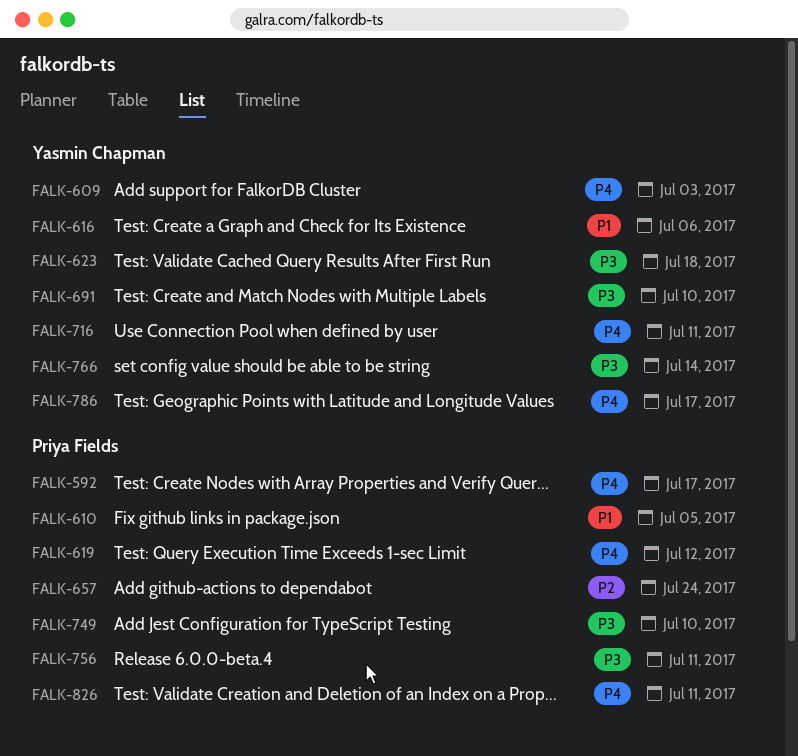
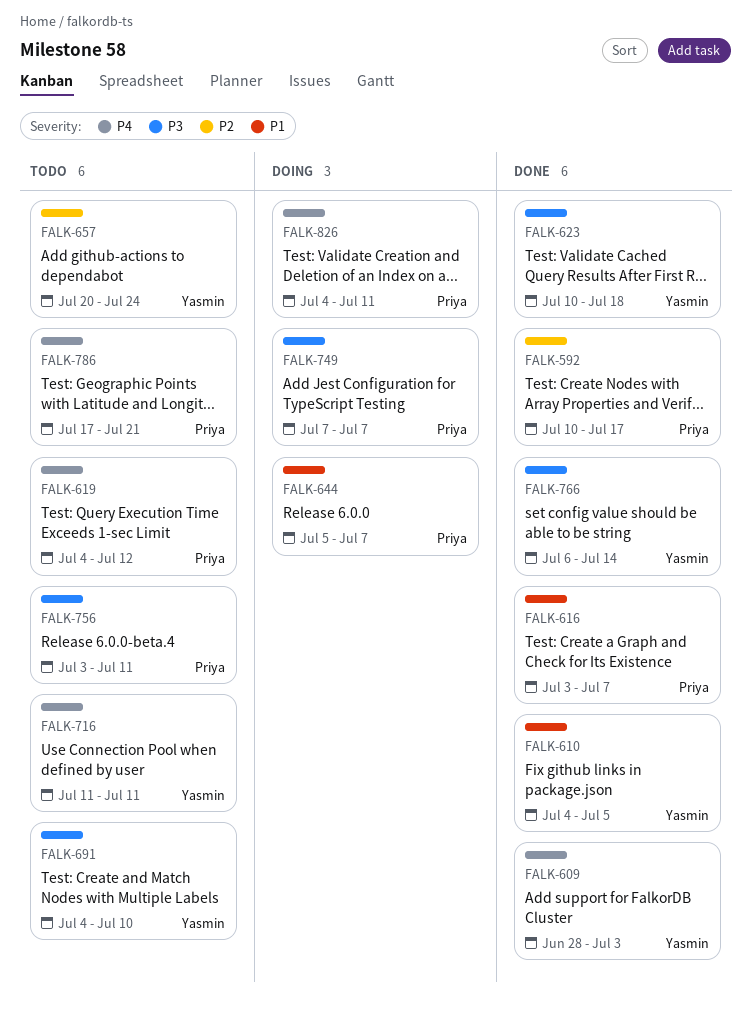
FALK-592, priority: P4 -> P2
FALK-610, owner: Priya Fields -> Yasmin Chapman
FALK-616, owner: Yasmin Chapman -> Priya Fields
FALK-616, due: Jul 6 -> Jul 7
FALK-644: none -> present
FALK-657, owner: Priya Fields -> Yasmin Chapman
FALK-749, due: Jul 10 -> Jul 7
FALK-786, owner: Yasmin Chapman -> Priya Fields
FALK-786, due: Jul 17 -> Jul 21

